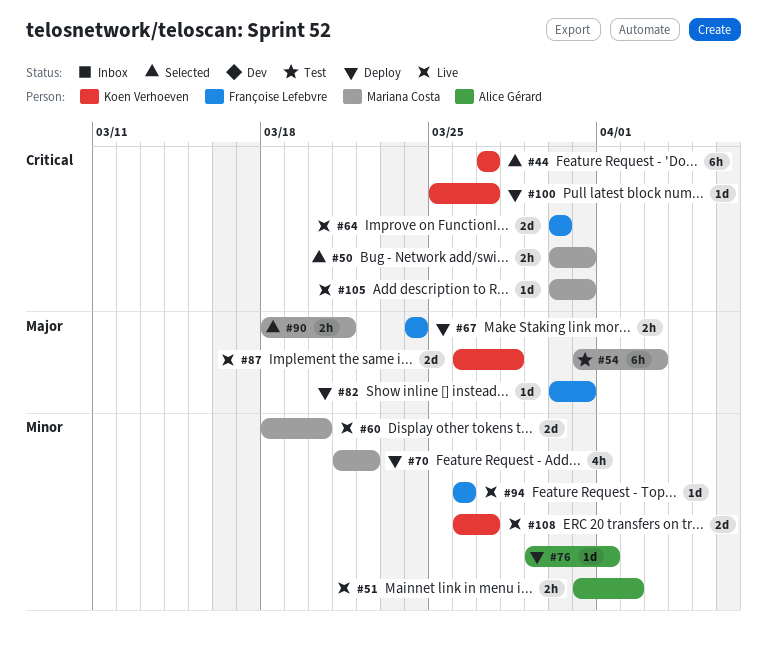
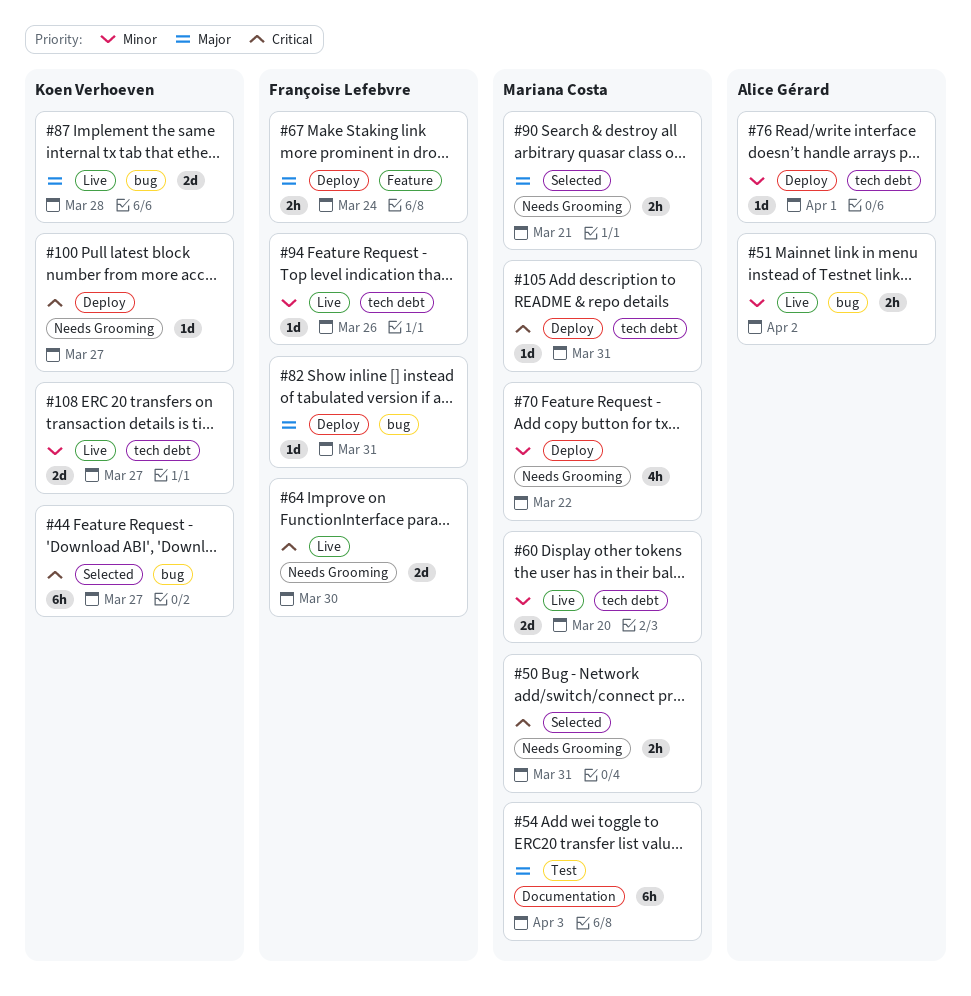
#105, status: Live -> Deploy

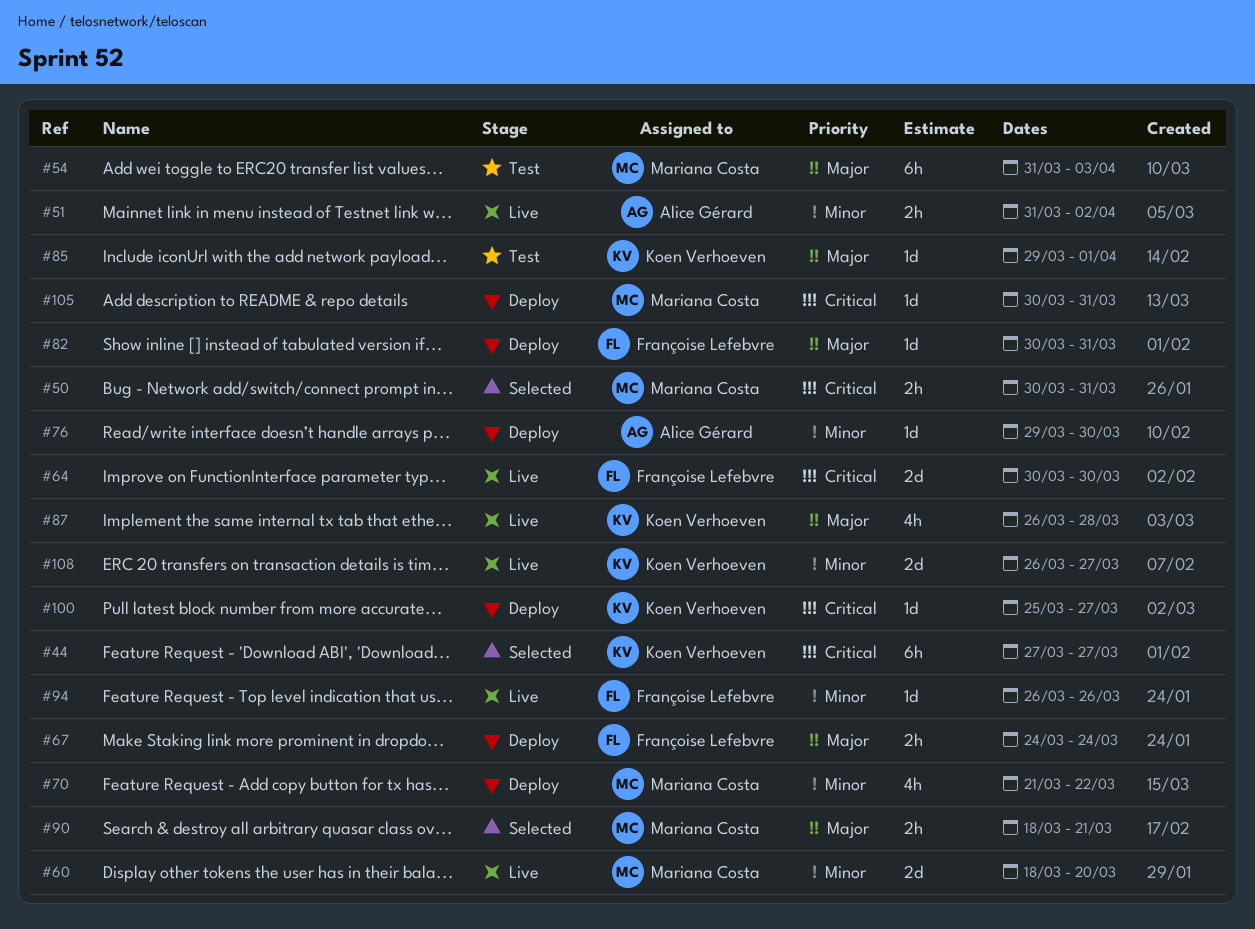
#76, due: Apr 1 -> Mar 30
#85: none -> present
#87, estimate: 2d -> 4h

